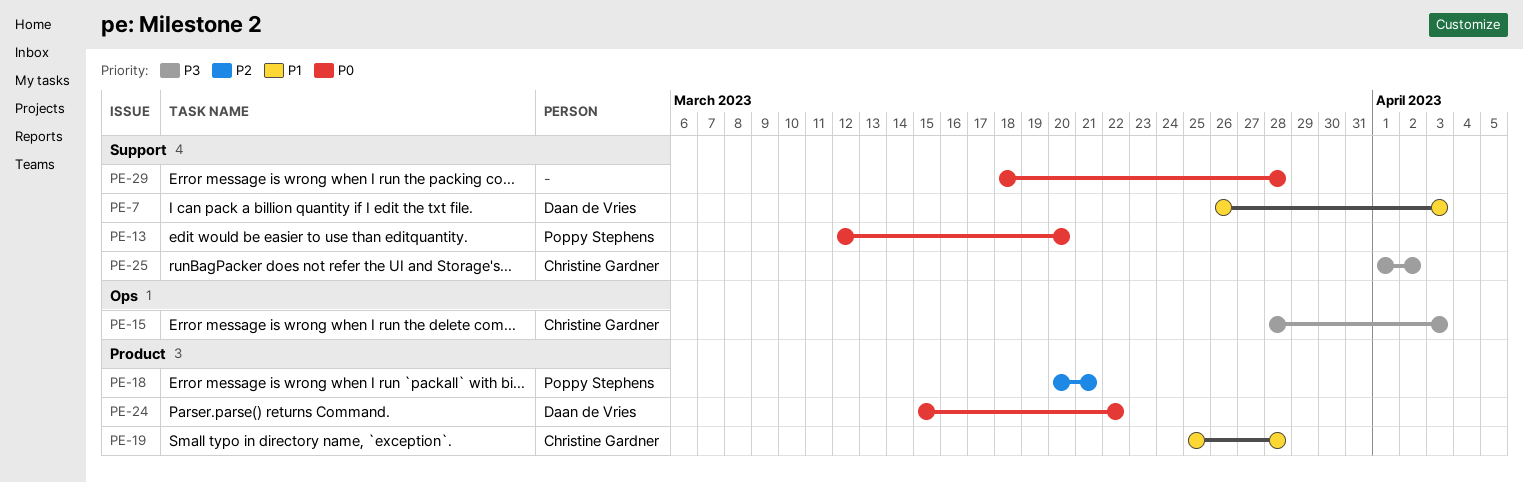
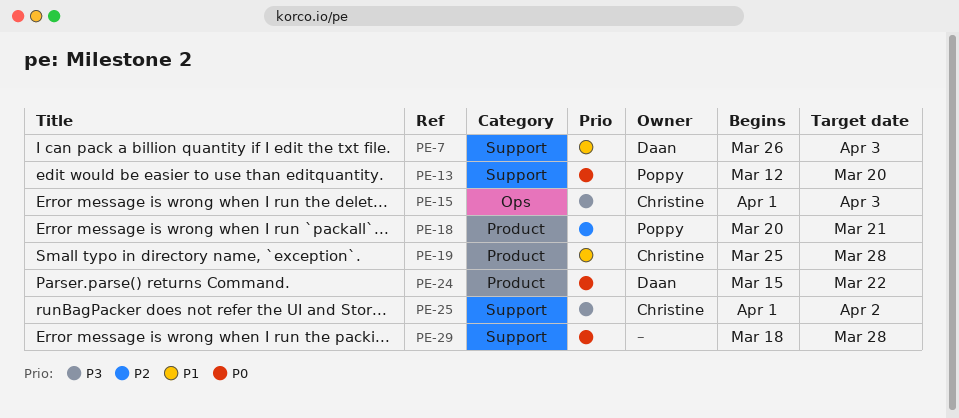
PE-15, start: Mar 28 -> Apr 1

